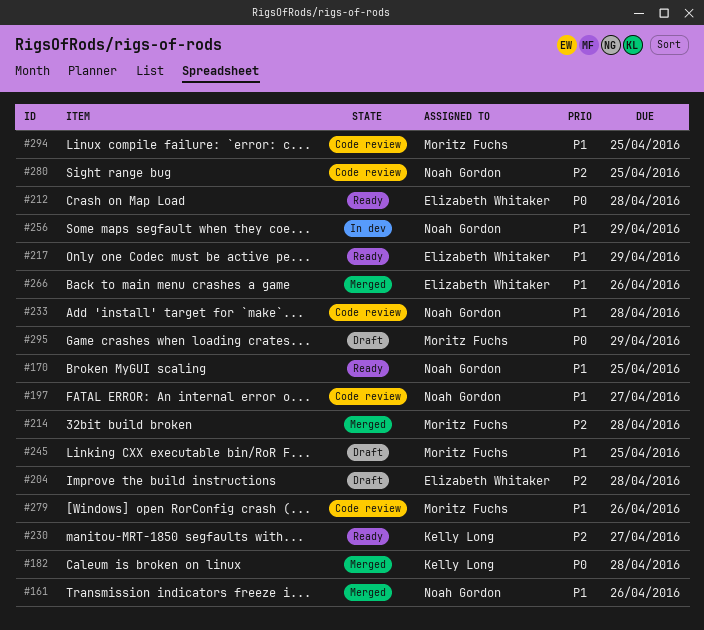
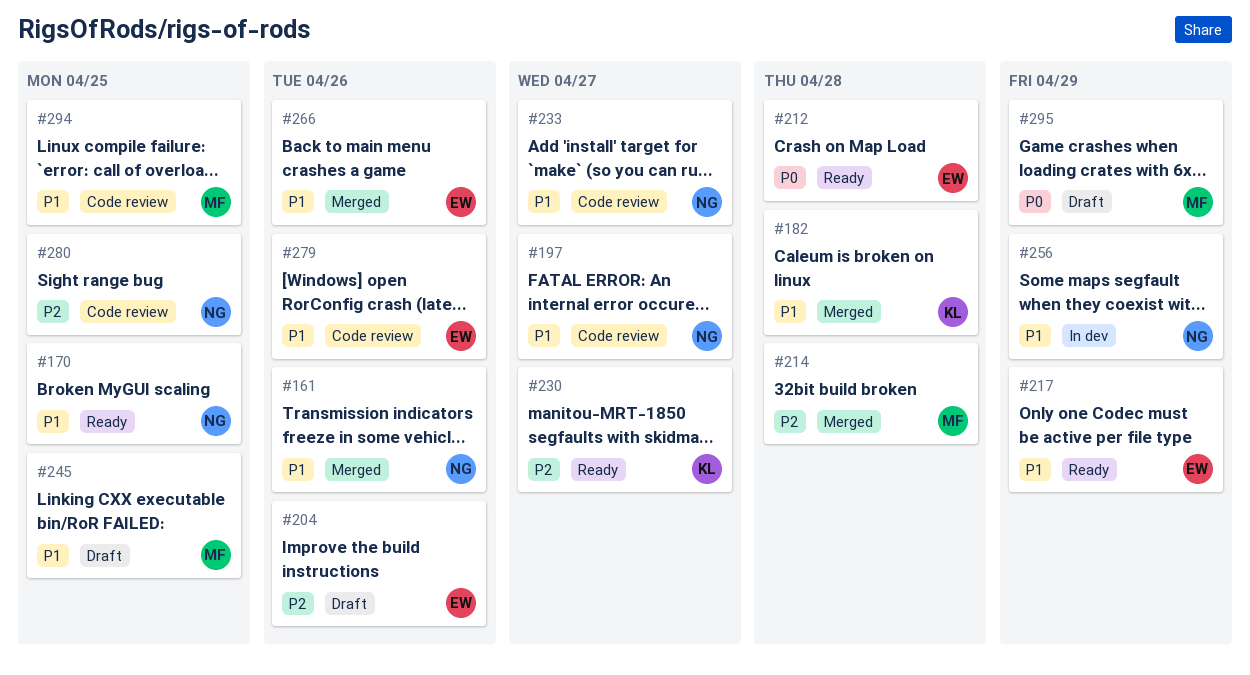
#182, priority: P0 -> P1
#204, due: Apr 28 -> Apr 26
#233, due: Apr 28 -> Apr 27
#279, owner: Moritz Fuchs -> Elizabeth Whitaker

